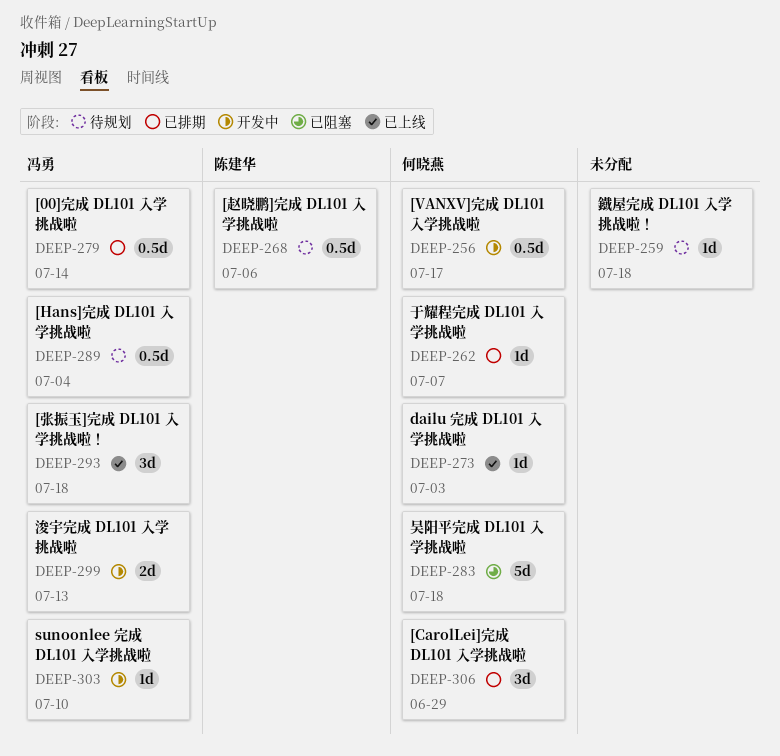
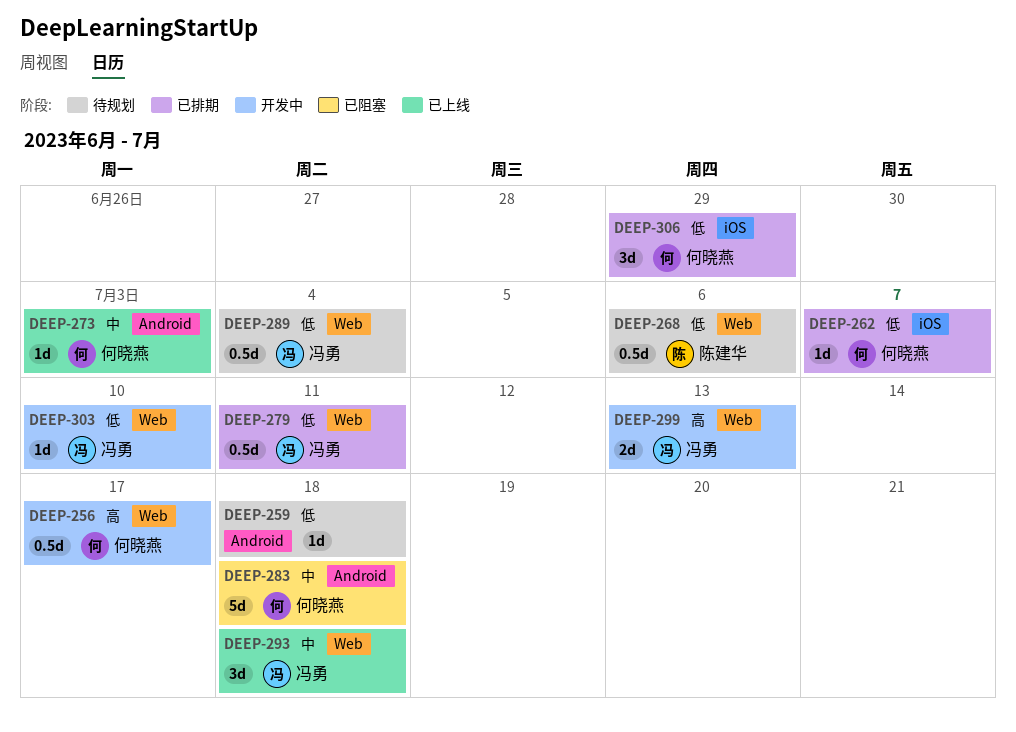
DEEP-279, due: Jul 14 -> Jul 11

